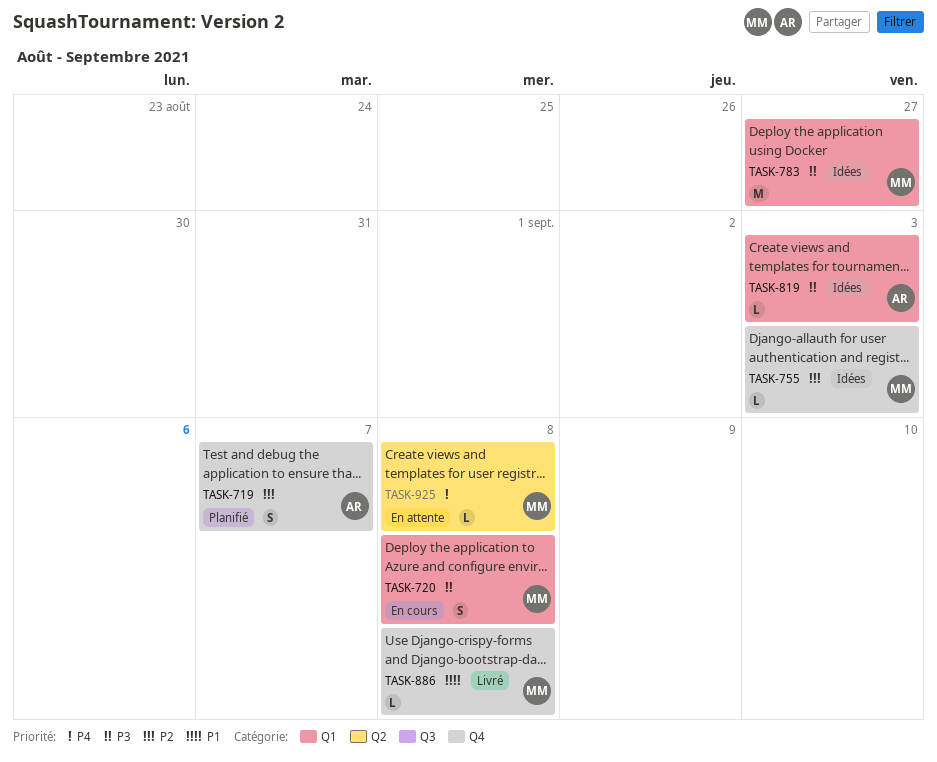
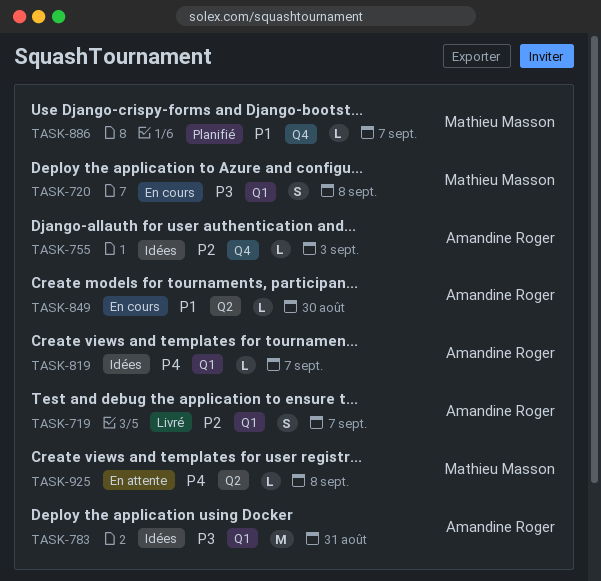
TASK-719, status: Planifié -> Livré
TASK-719, label: Q4 -> Q1
TASK-755, owner: Mathieu Masson -> Amandine Roger
TASK-783, owner: Mathieu Masson -> Amandine Roger
TASK-783, due: Aug 27 -> Aug 31
TASK-819, priority: P3 -> P4
TASK-819, due: Sep 3 -> Sep 7
TASK-849: none -> present
TASK-886, status: Livré -> Planifié
TASK-886, due: Sep 8 -> Sep 7

